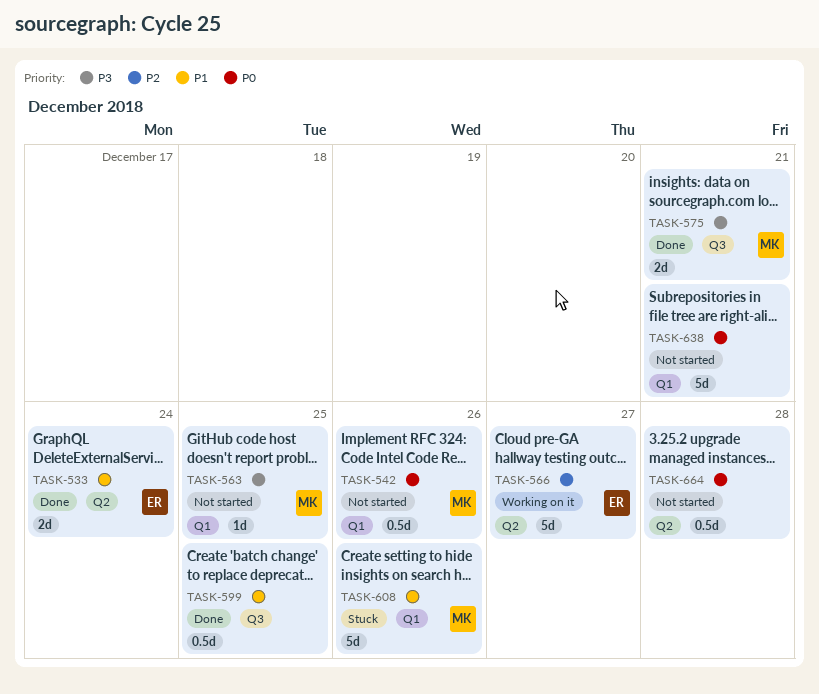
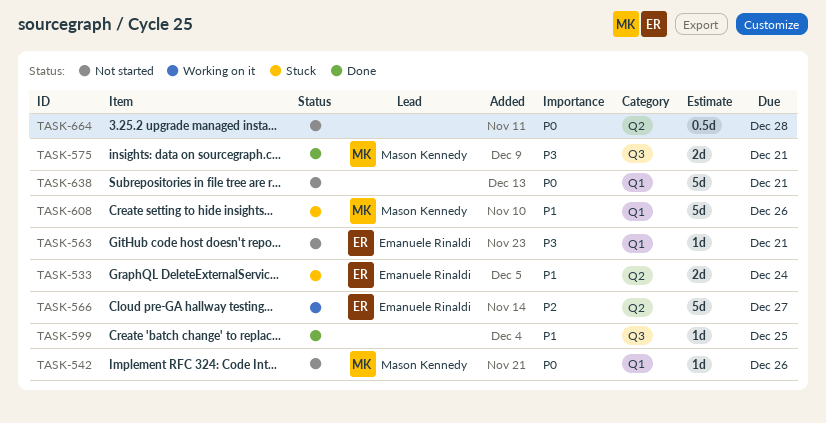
TASK-533, status: Done -> Stuck
TASK-542, estimate: 0.5d -> 1d
TASK-563, owner: Mason Kennedy -> Emanuele Rinaldi
TASK-563, due: Dec 25 -> Dec 21
TASK-599, estimate: 0.5d -> 1d

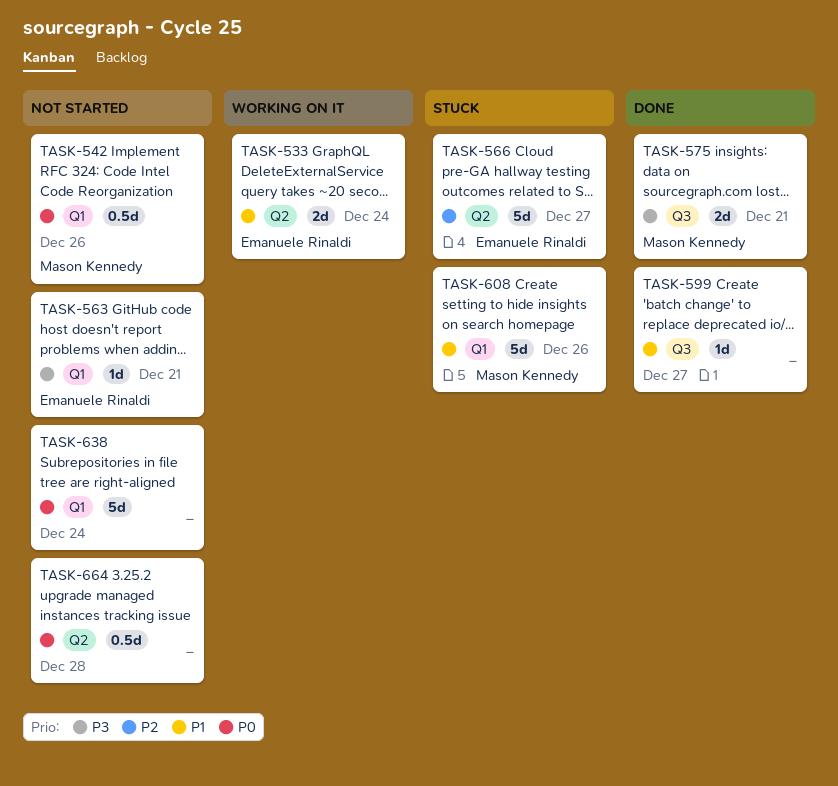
TASK-533, status: Stuck -> Working on it
TASK-542, estimate: 1d -> 0.5d
TASK-566, status: Working on it -> Stuck
TASK-599, due: Dec 25 -> Dec 27
TASK-638, due: Dec 21 -> Dec 24

